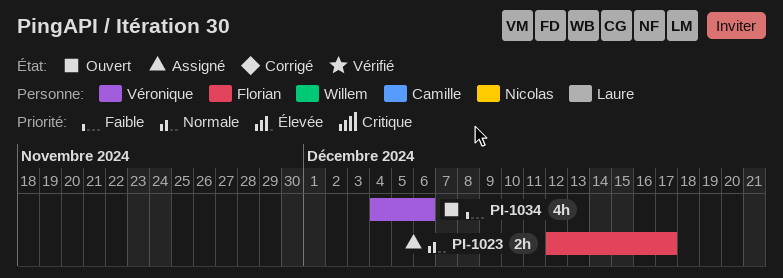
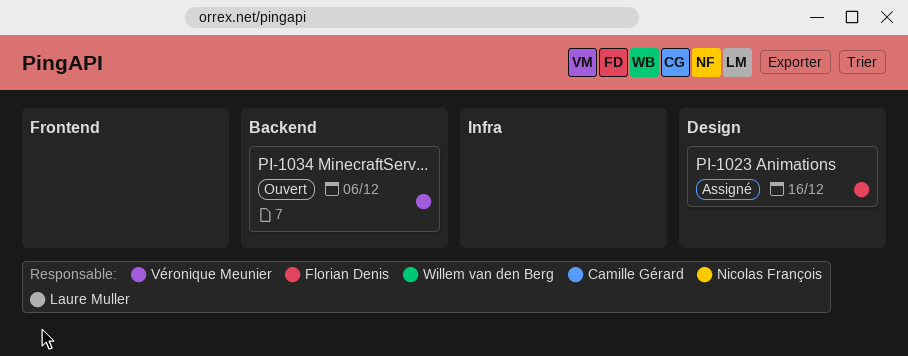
PI-1023, due: Dec 17 -> Dec 16

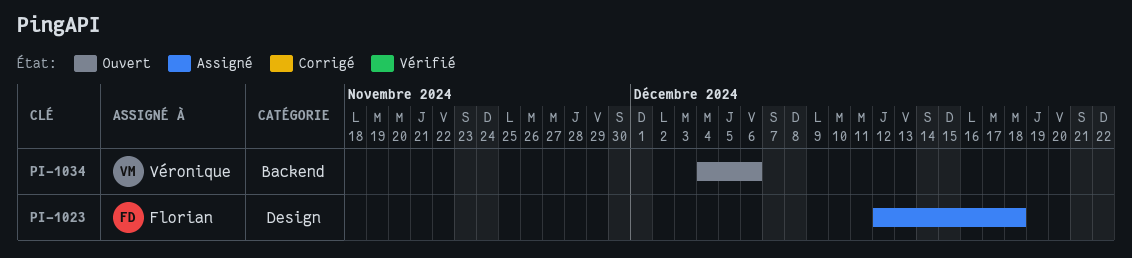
PI-1023, due: Dec 16 -> Dec 18

